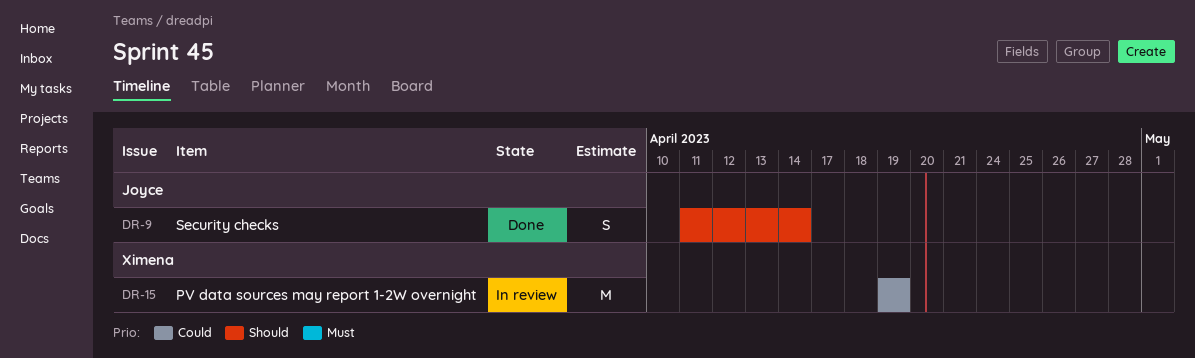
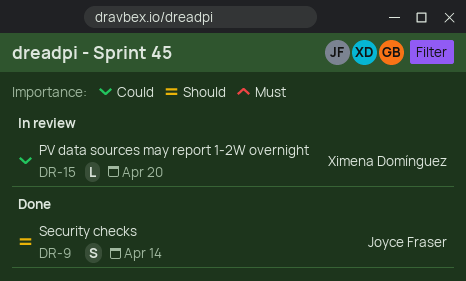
DR-15, estimate: M -> L
DR-15, due: Apr 19 -> Apr 20

